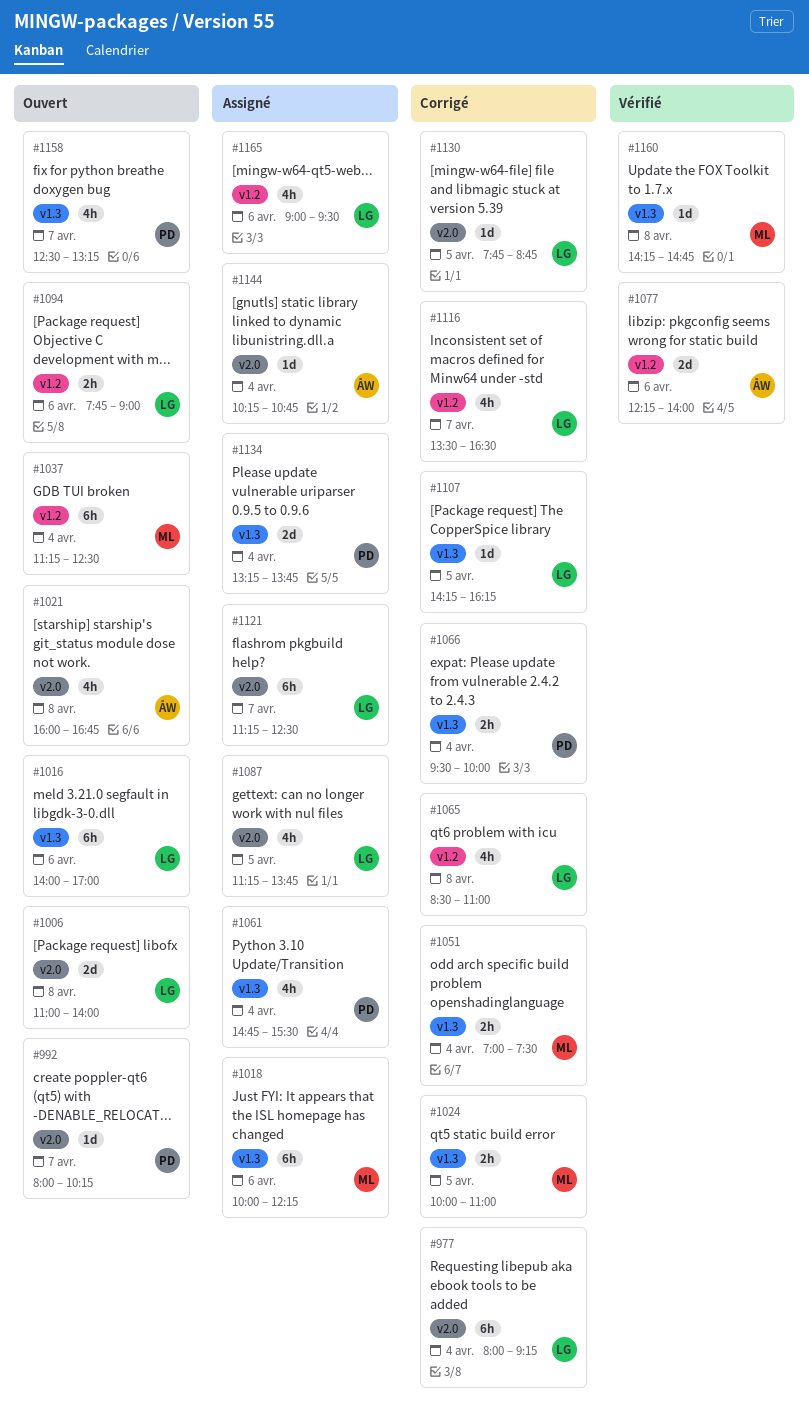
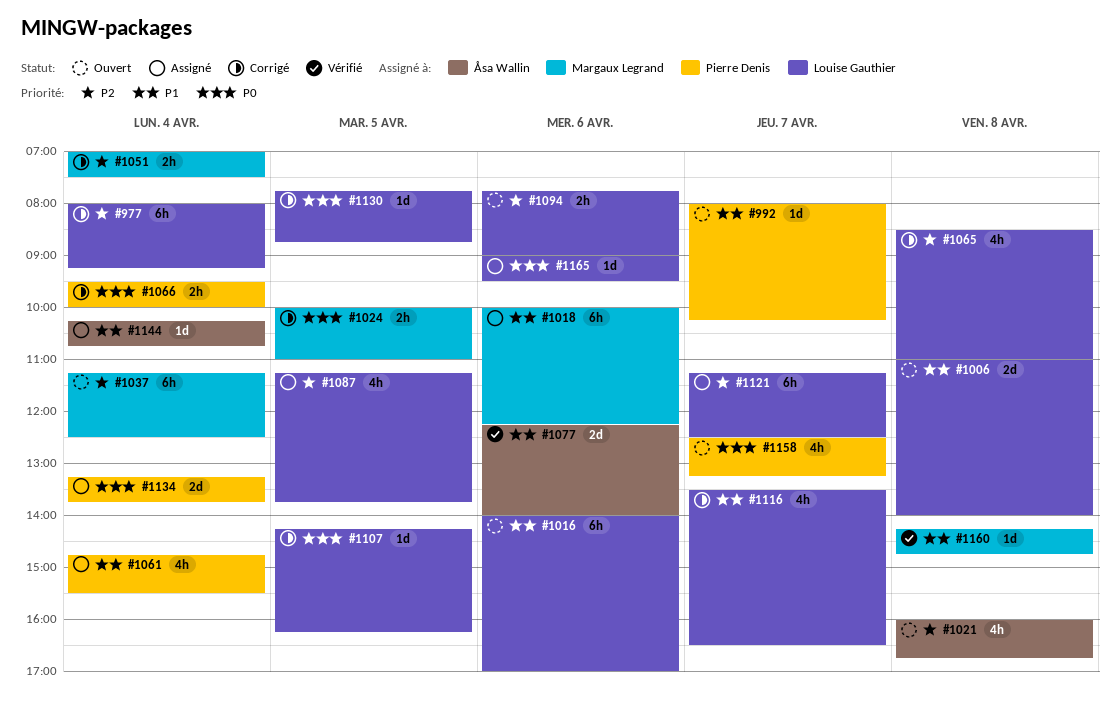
#1165, estimate: 4h -> 1d

